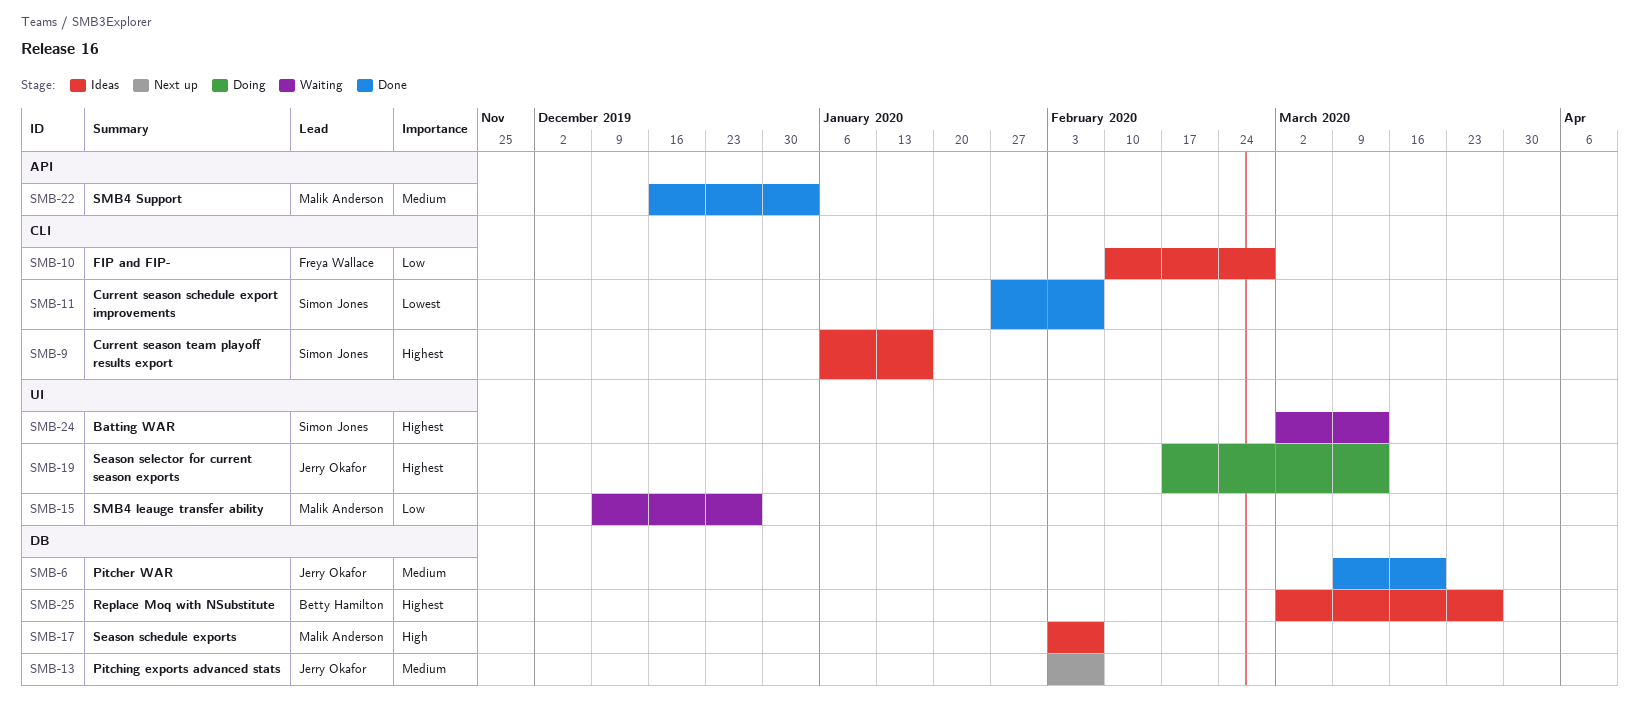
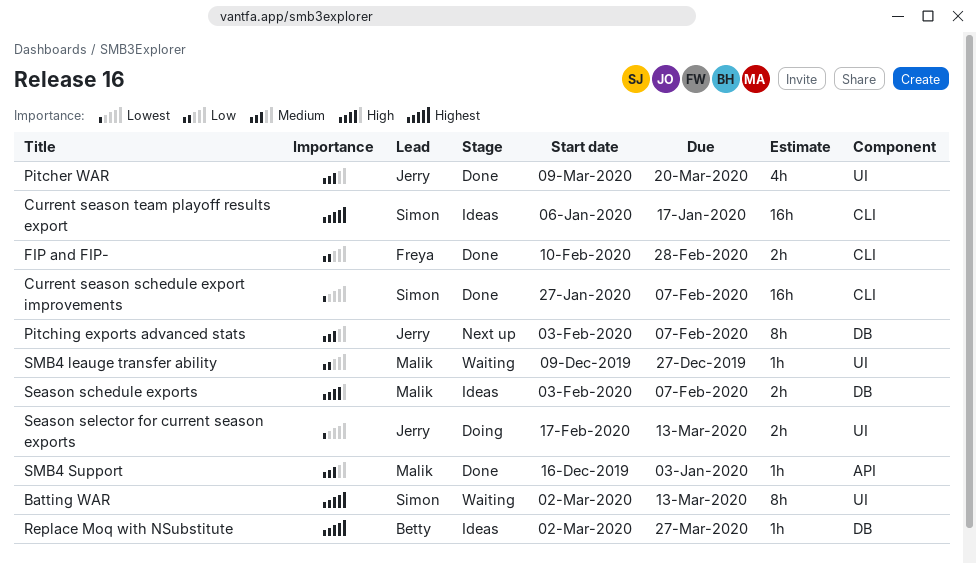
FIP and FIP-, status: Ideas -> Done
Pitcher WAR, label: DB -> UI
Season selector for current season exports, priority: Highest -> Lowest

